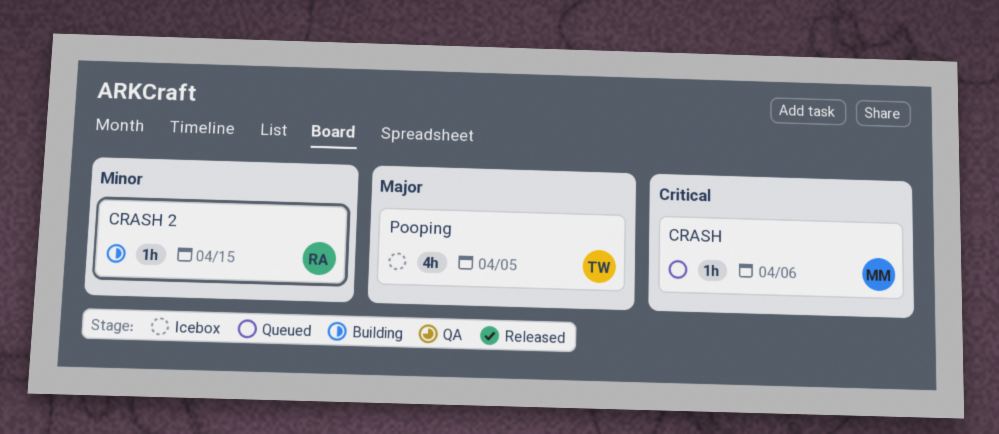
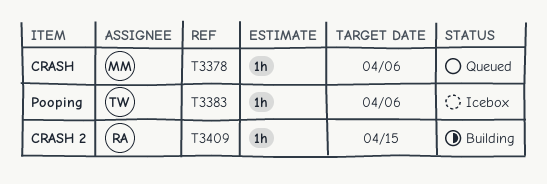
Pooping, estimate: 4h -> 1h
Pooping, due: Apr 5 -> Apr 6

